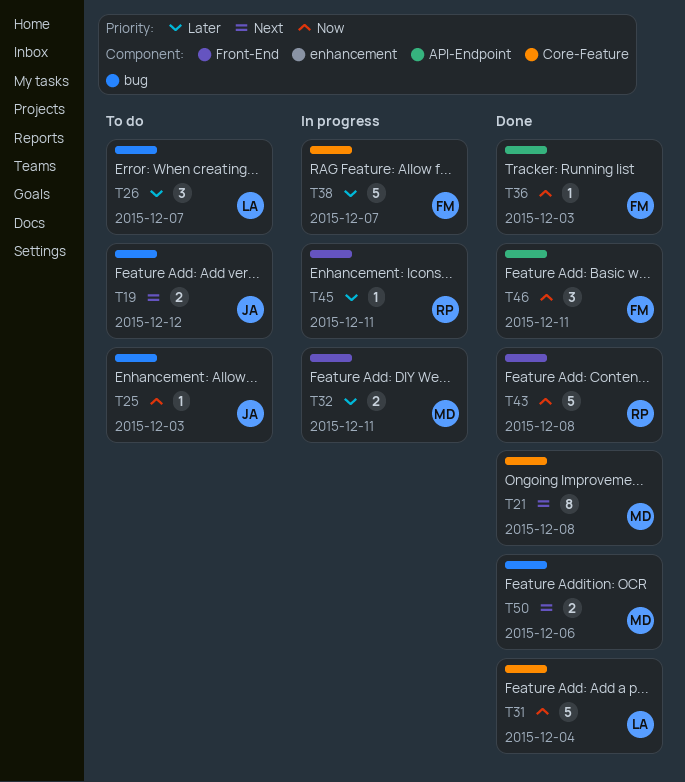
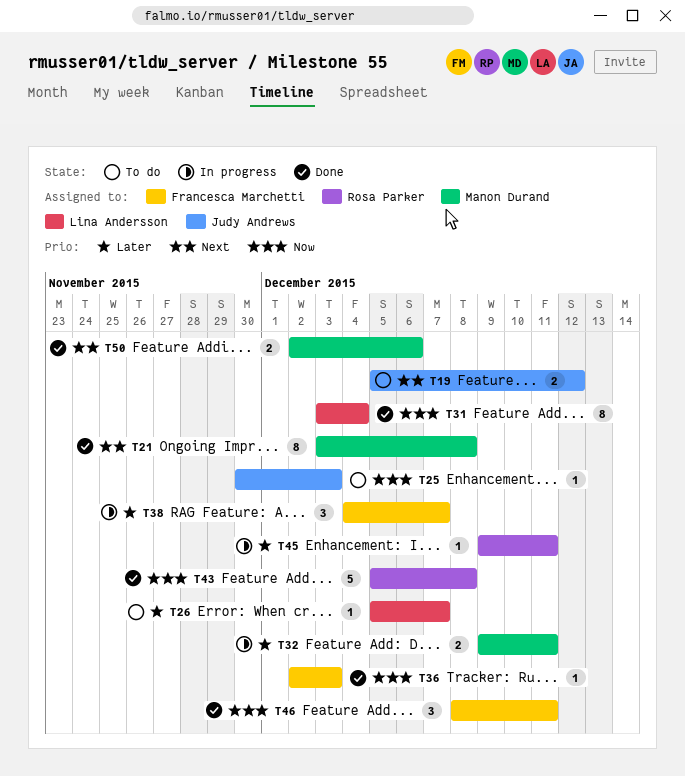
T26, estimate: 3 -> 1
T31, estimate: 5 -> 8
T38, estimate: 5 -> 3

